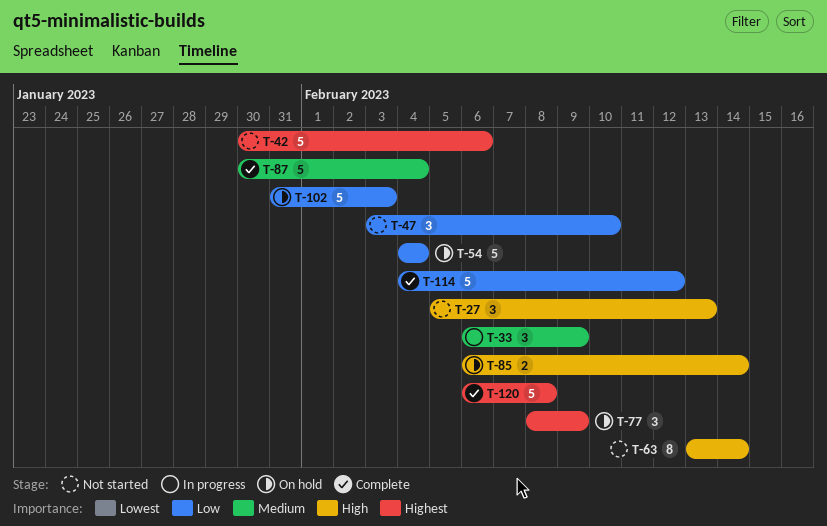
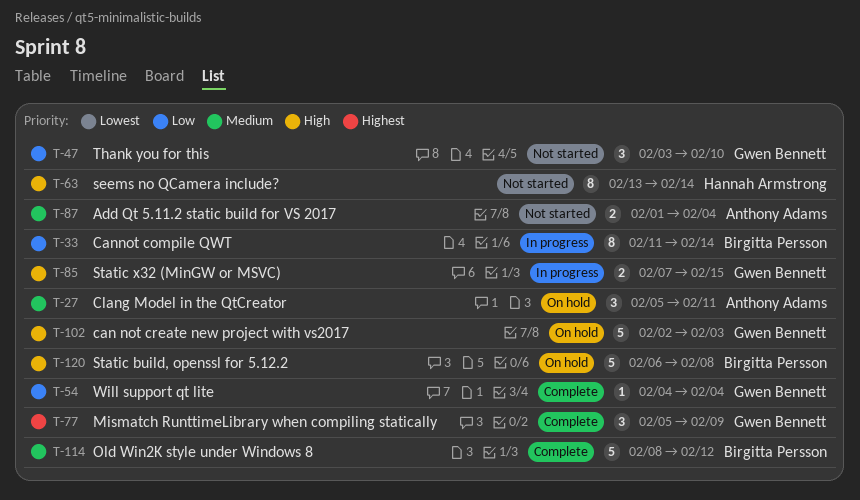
T-27, status: Not started -> On hold
T-27, priority: High -> Medium
T-27, due: Feb 13 -> Feb 11
T-33, priority: Medium -> Low
T-33, estimate: 3 -> 8
T-33, start: Feb 6 -> Feb 11
T-33, due: Feb 9 -> Feb 14
T-42: present -> none
T-54, status: On hold -> Complete
T-54, estimate: 5 -> 1
T-77, status: On hold -> Complete
T-77, start: Feb 8 -> Feb 5
T-85, status: On hold -> In progress
T-85, start: Feb 6 -> Feb 7
T-85, due: Feb 14 -> Feb 15
T-87, status: Complete -> Not started
T-87, estimate: 5 -> 2
T-87, start: Jan 30 -> Feb 1
T-102, priority: Low -> High
T-102, start: Jan 31 -> Feb 2
T-114, priority: Low -> Medium
T-114, start: Feb 4 -> Feb 8
T-120, status: Complete -> On hold
T-120, priority: Highest -> High

